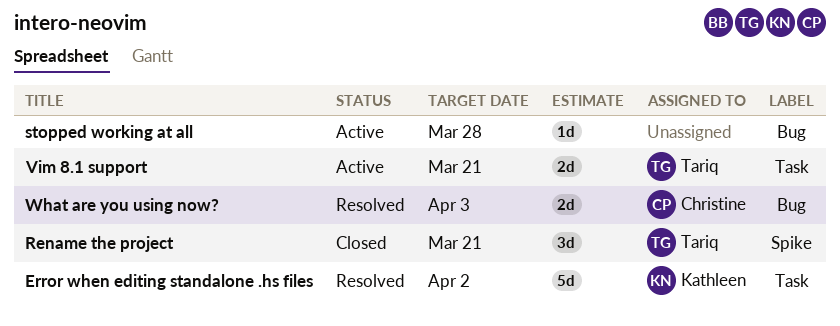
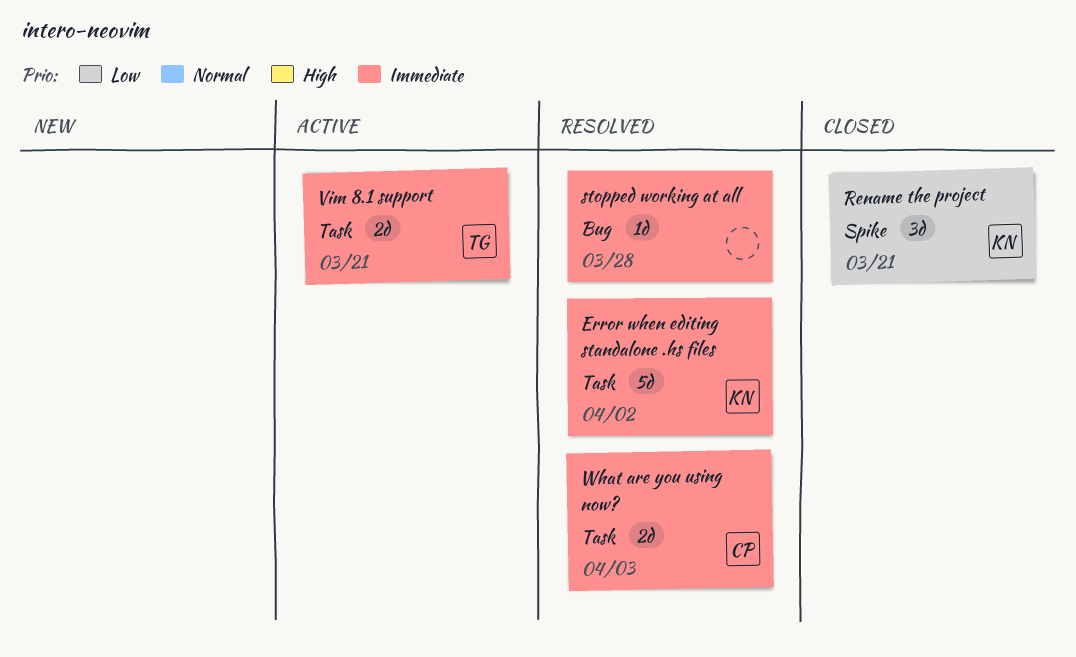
Rename the project, owner: Tariq -> Kathleen
stopped working at all, status: Active -> Resolved
What are you using now?, label: Bug -> Task

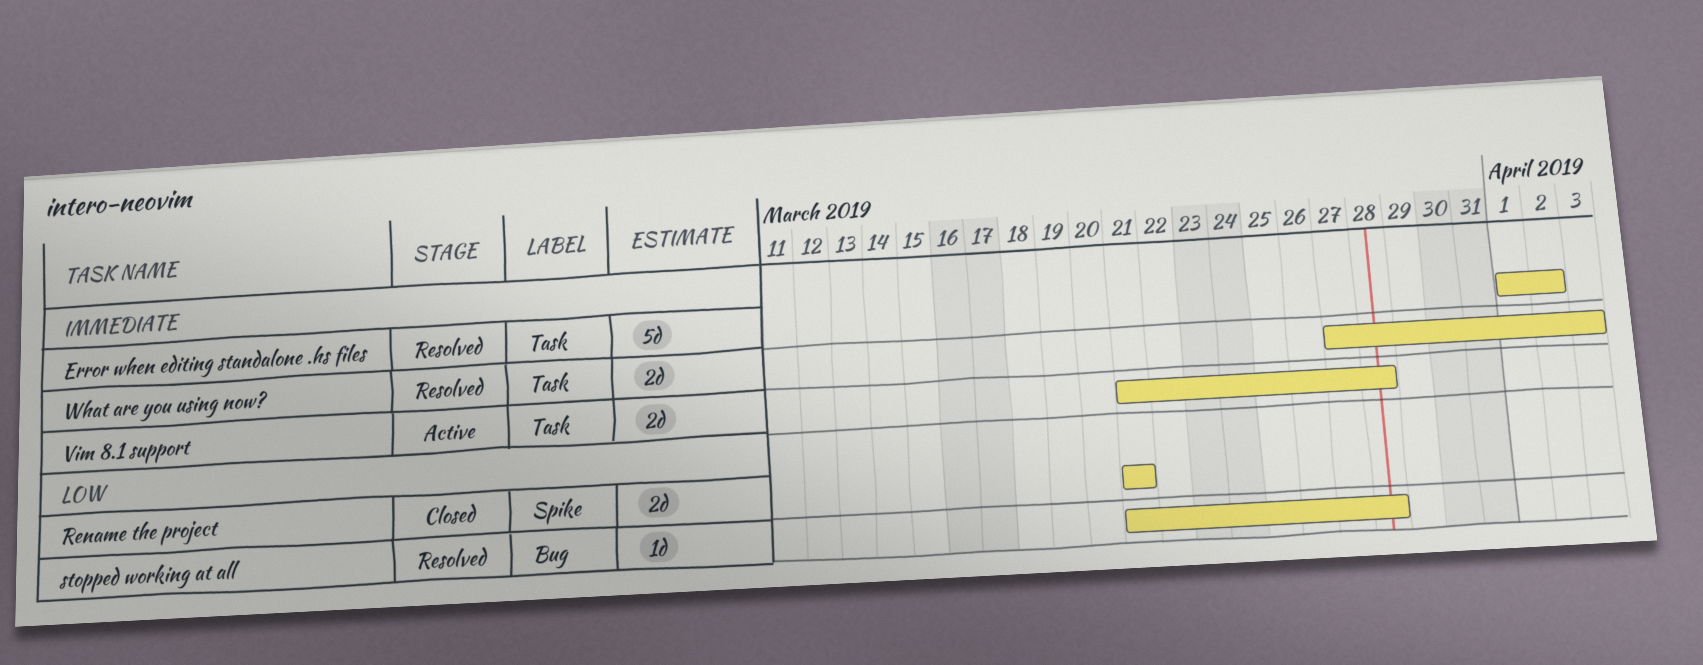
Rename the project, estimate: 3d -> 2d
stopped working at all, priority: Immediate -> Low
Vim 8.1 support, due: Mar 21 -> Mar 28

